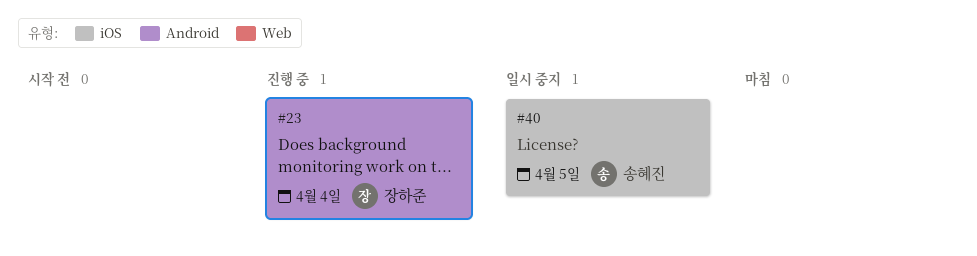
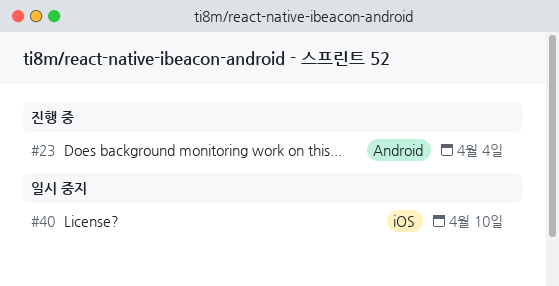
#40, due: Apr 5 -> Apr 10

